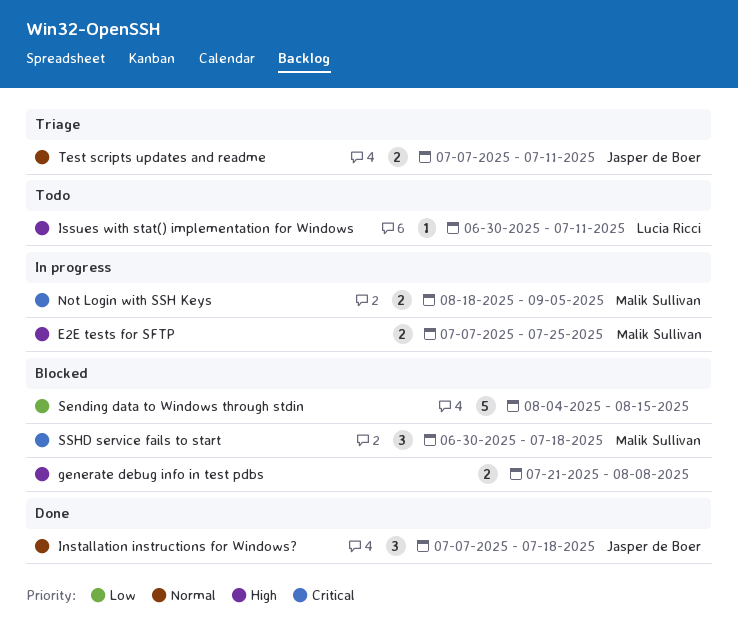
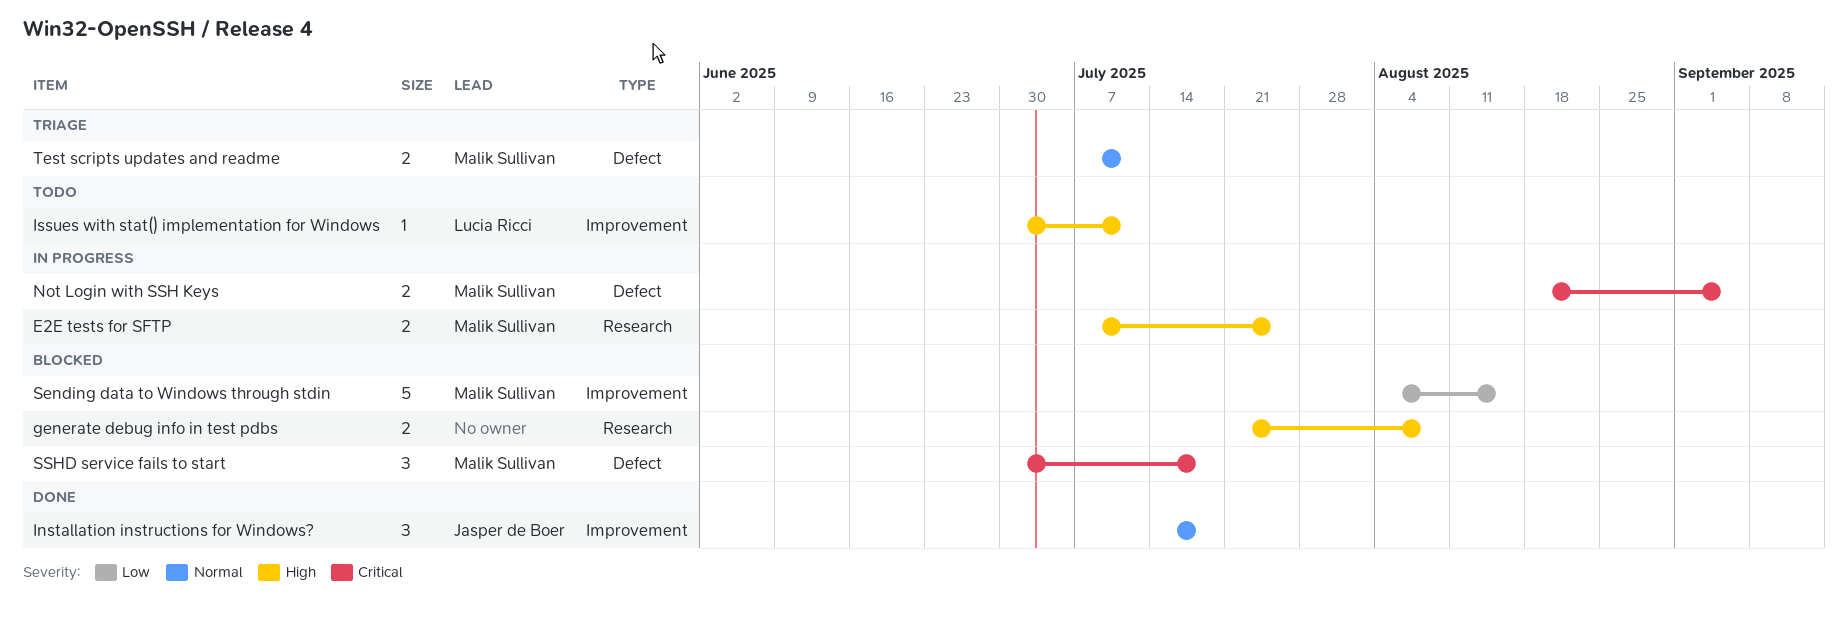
Installation instructions for Windows?, start: Jul 7 -> Jul 14
Sending data to Windows through stdin, owner: none -> Malik Sullivan
Test scripts updates and readme, owner: Jasper de Boer -> Malik Sullivan

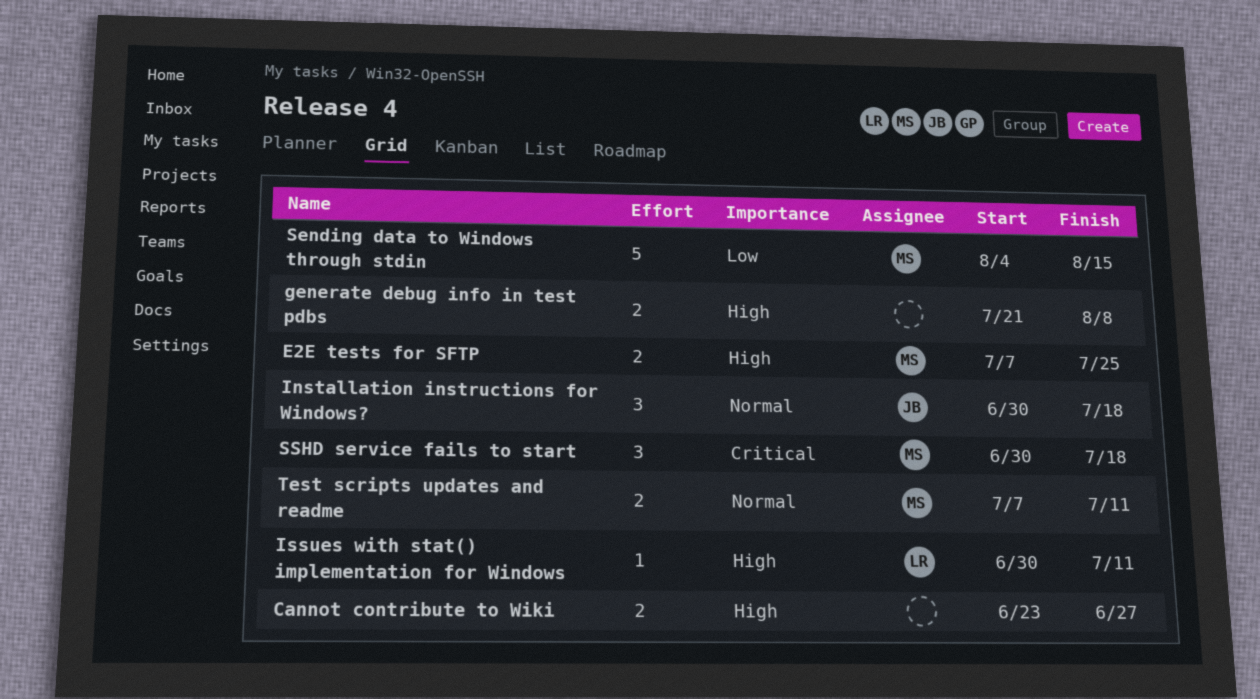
Cannot contribute to Wiki: none -> present
Installation instructions for Windows?, start: Jul 14 -> Jun 30
Not Login with SSH Keys: present -> none

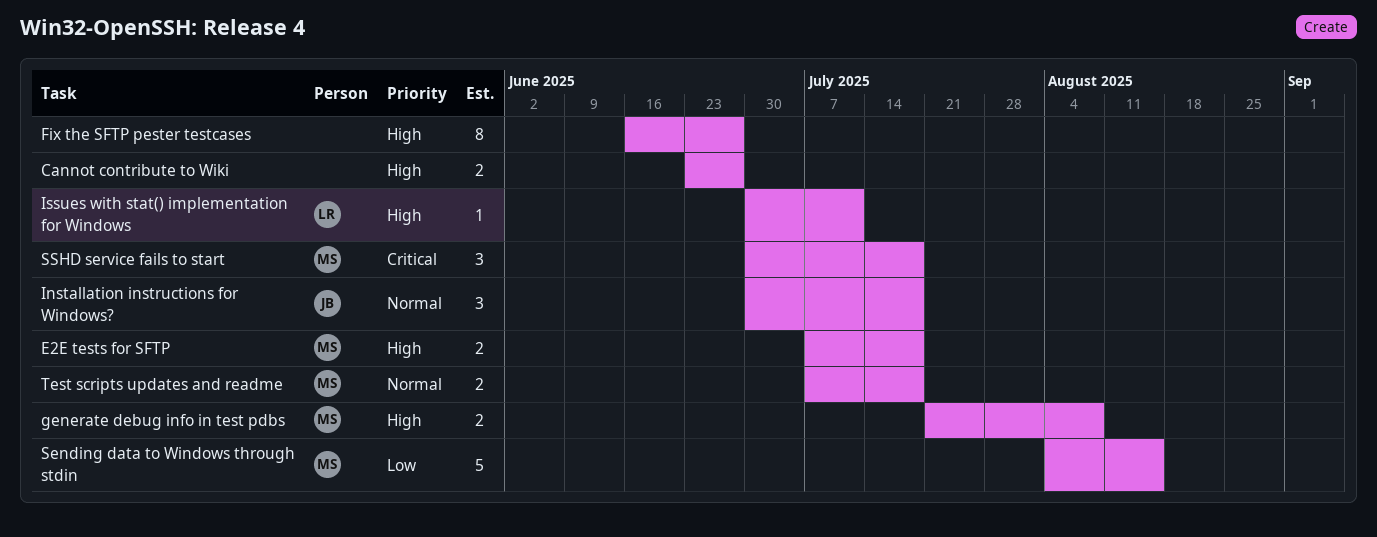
E2E tests for SFTP, due: Jul 25 -> Jul 18
Fix the SFTP pester testcases: none -> present
generate debug info in test pdbs, owner: none -> MS
Test scripts updates and readme, due: Jul 11 -> Jul 18

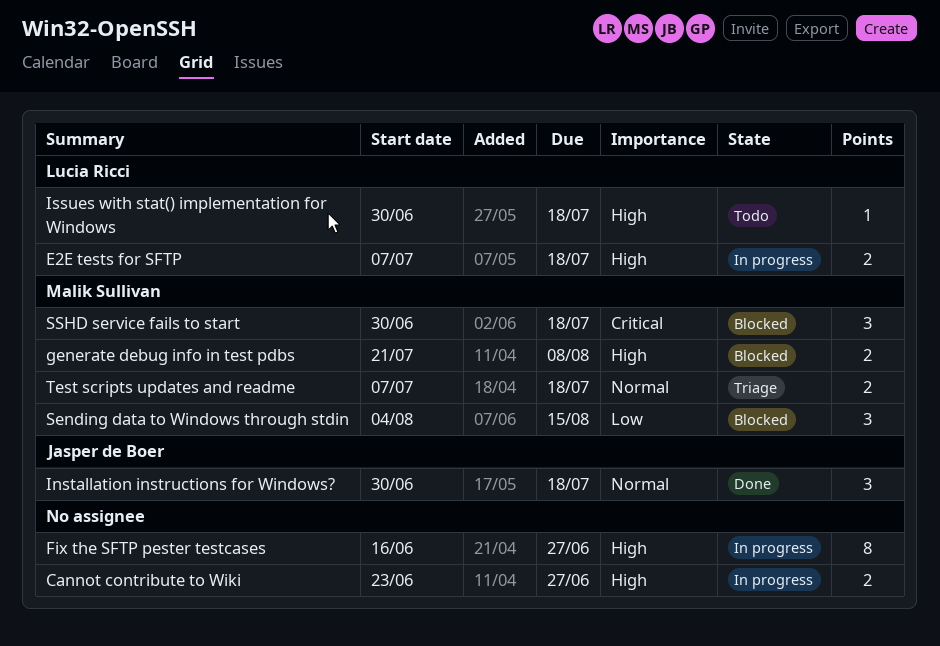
E2E tests for SFTP, owner: Malik Sullivan -> Lucia Ricci
Issues with stat() implementation for Windows, due: Jul 11 -> Jul 18
Sending data to Windows through stdin, estimate: 5 -> 3

